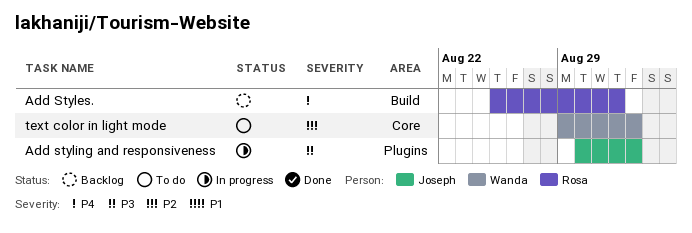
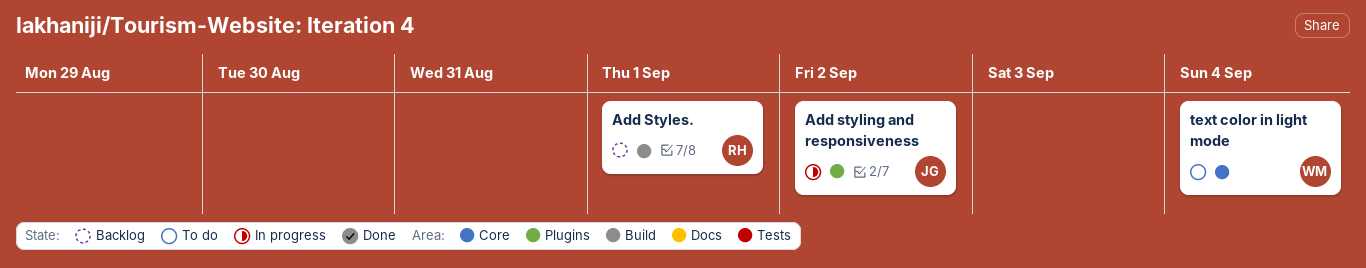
text color in light mode, due: Sep 2 -> Sep 4

